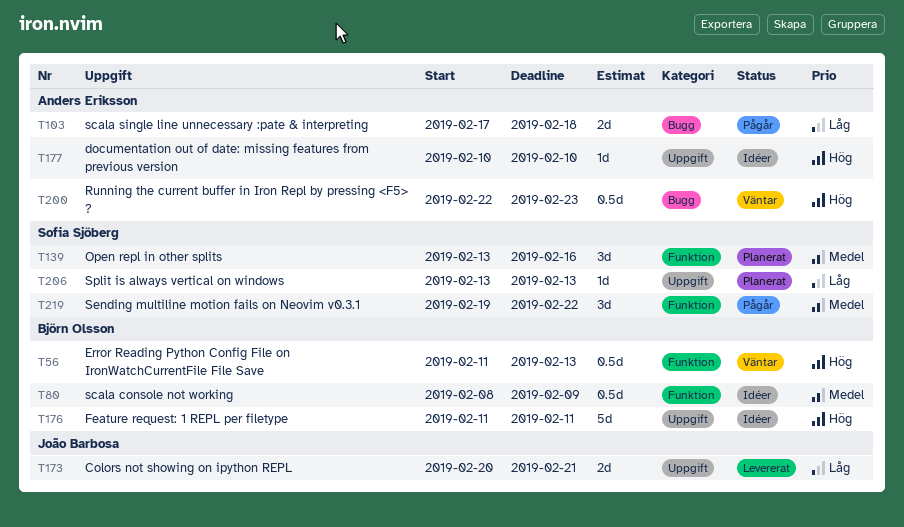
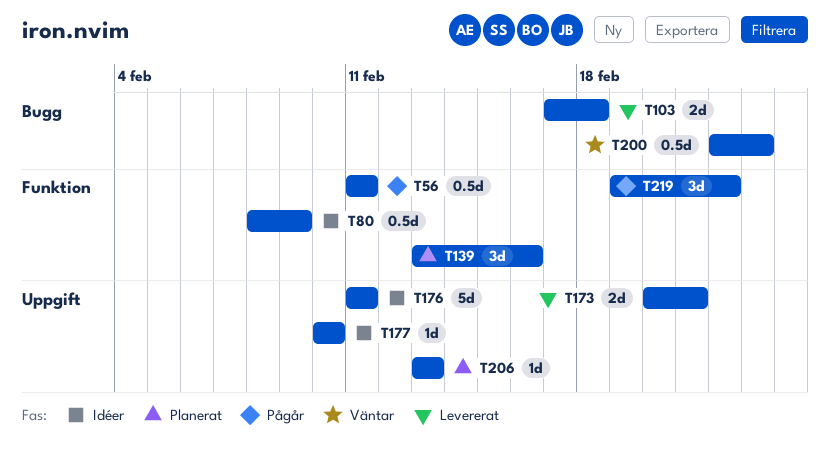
T56, status: Väntar -> Pågår
T56, due: Feb 13 -> Feb 11
T103, status: Pågår -> Levererat

